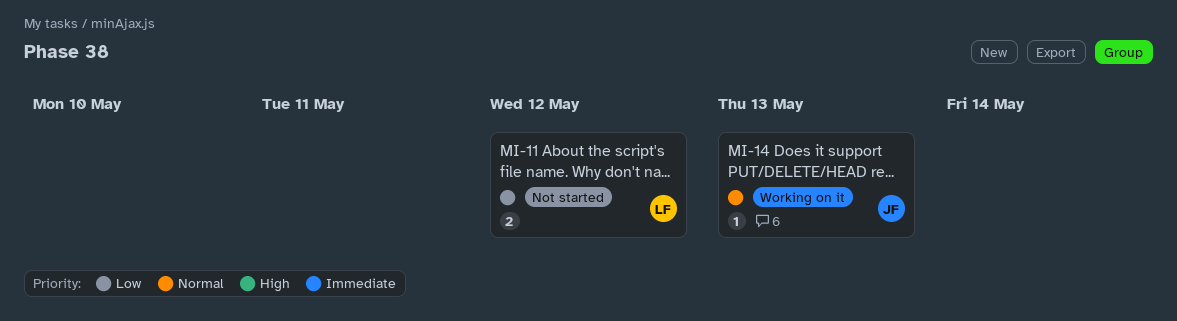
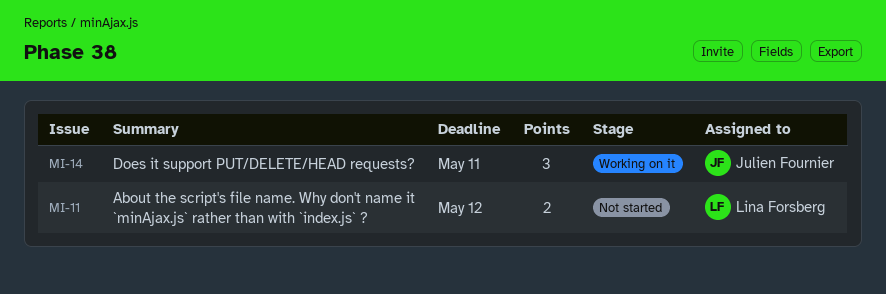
MI-14, estimate: 1 -> 3
MI-14, due: May 13 -> May 11

